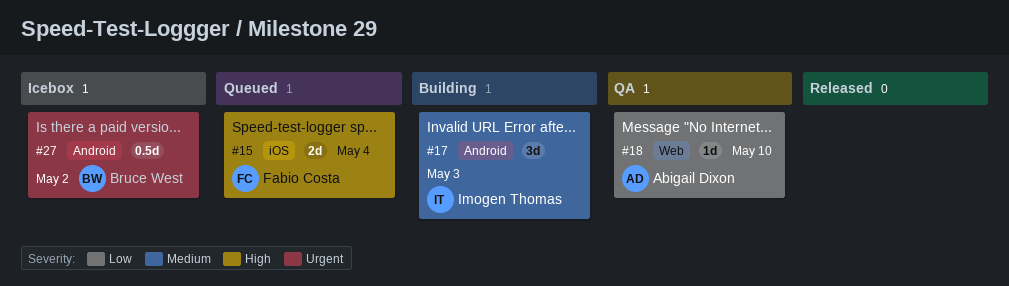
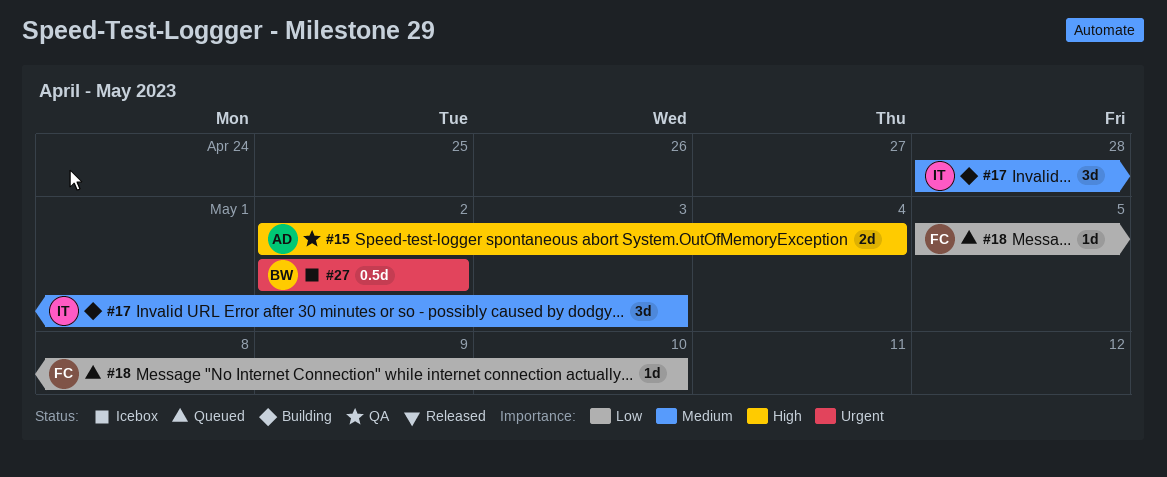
#15, status: Queued -> QA
#15, owner: Fabio Costa -> Abigail Dixon
#18, status: QA -> Queued
#18, owner: Abigail Dixon -> Fabio Costa

